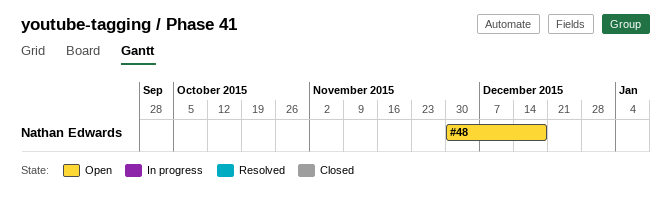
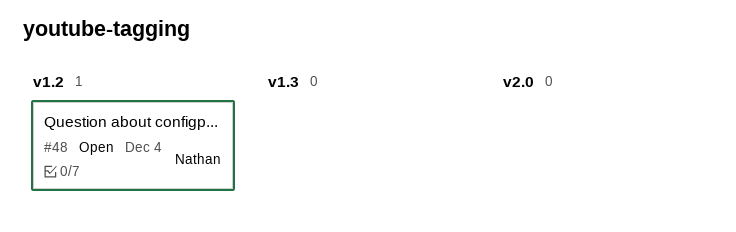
#48, due: Dec 18 -> Dec 4

